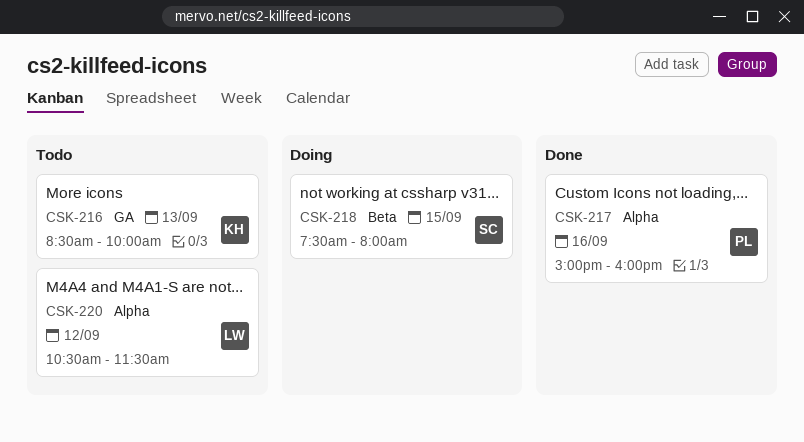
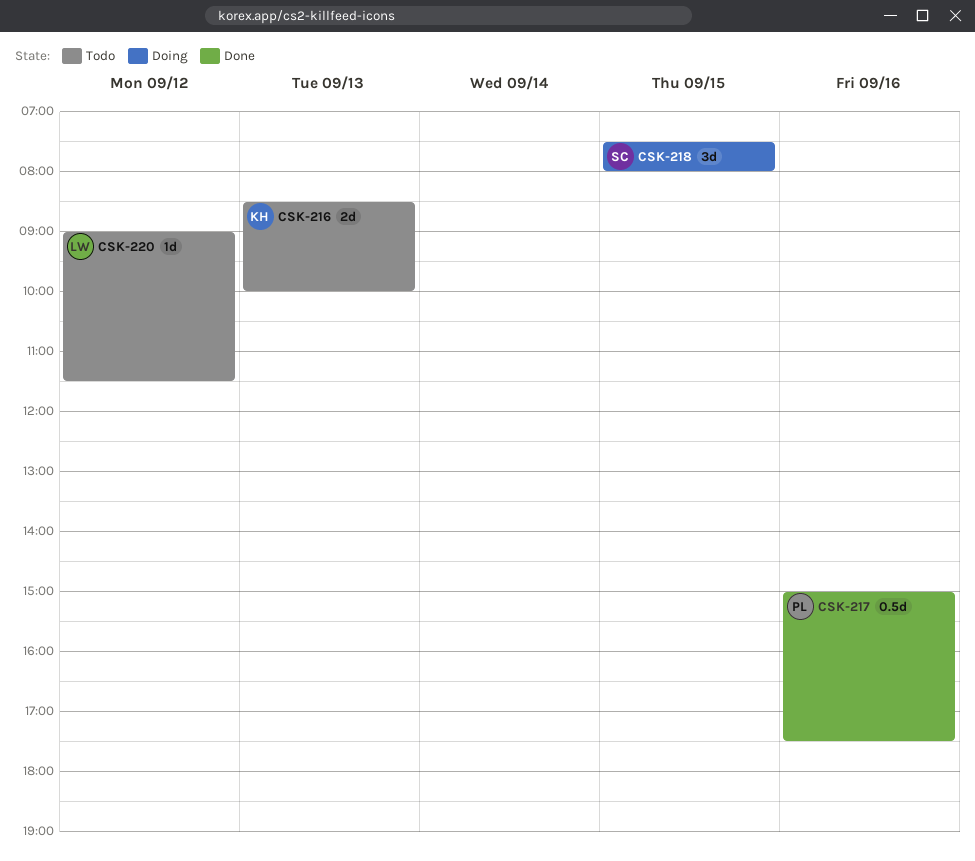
CSK-217, ends: 16:00 -> 17:30
CSK-220, begins: 10:30 -> 09:00

